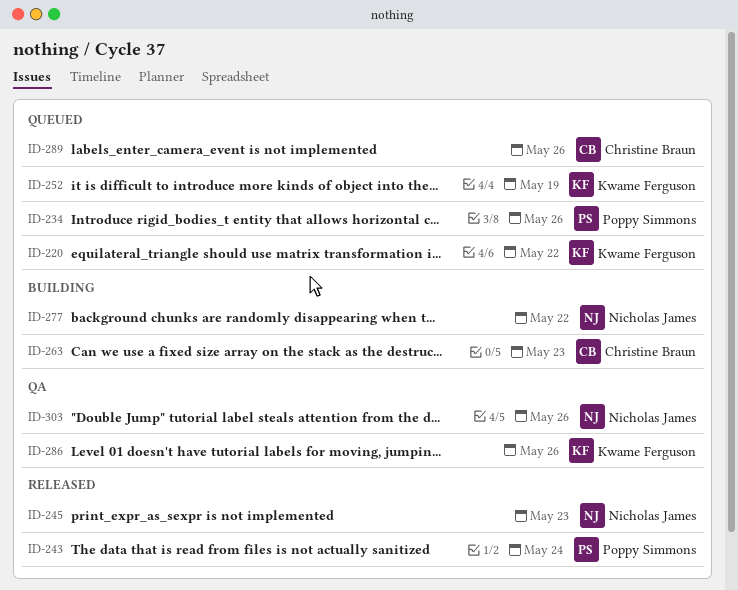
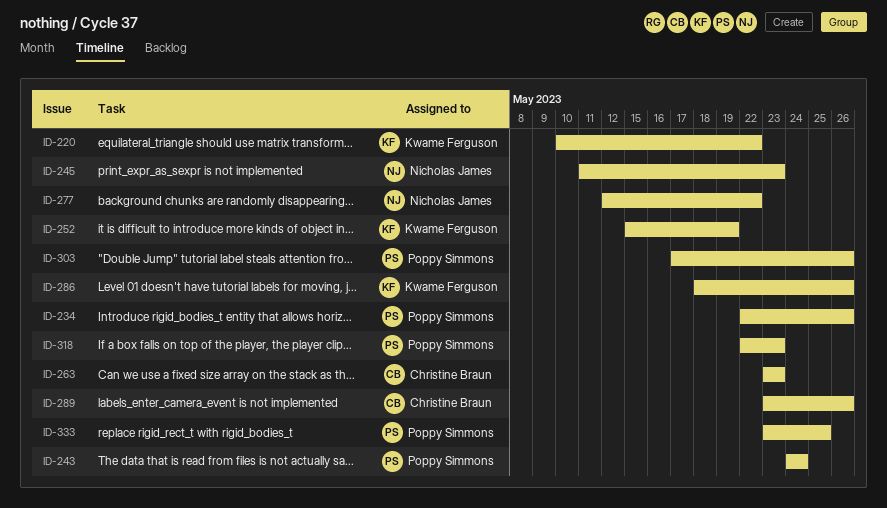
ID-303, owner: Nicholas James -> Poppy Simmons
ID-318: none -> present
ID-333: none -> present

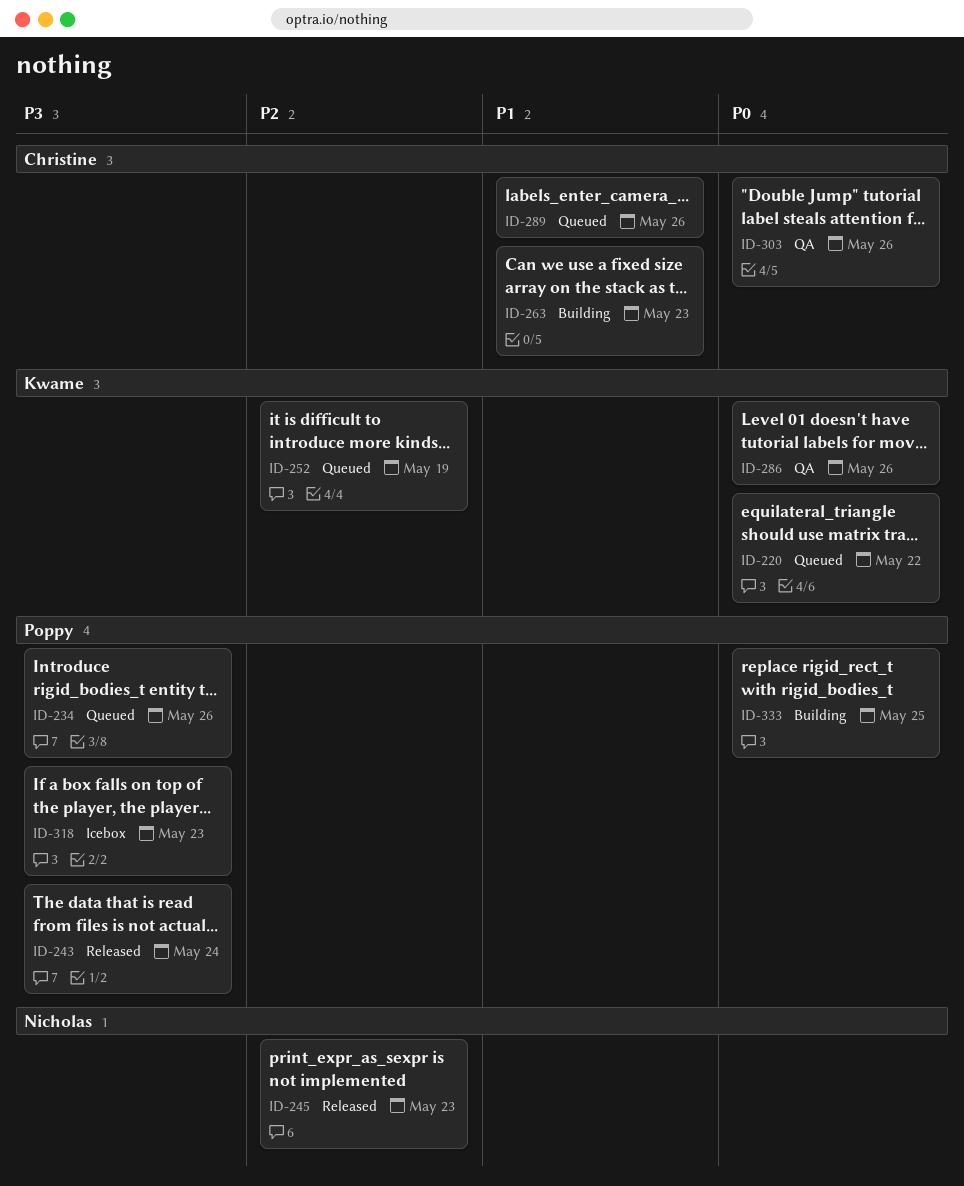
ID-277: present -> none
ID-303, owner: Poppy Simmons -> Christine Braun

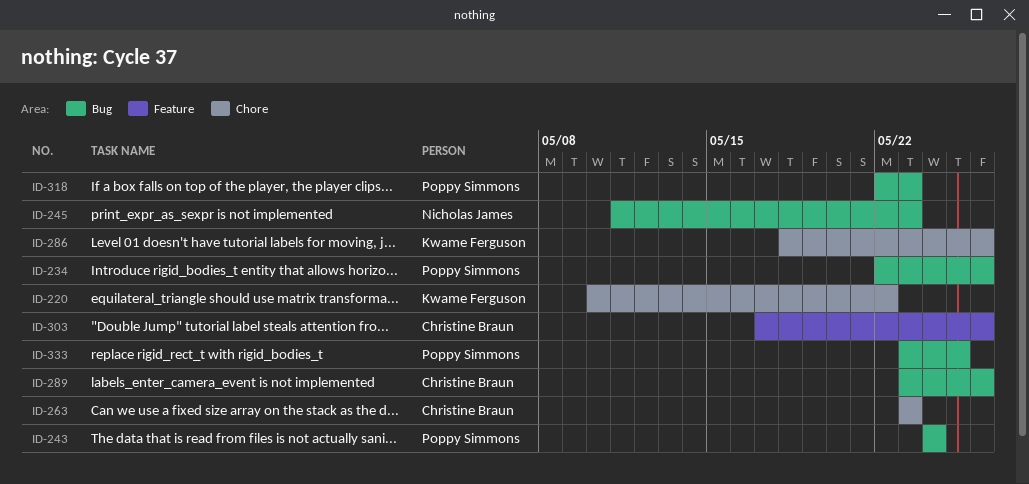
ID-252: present -> none

